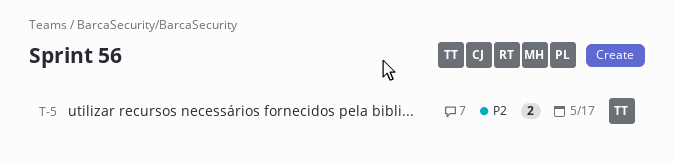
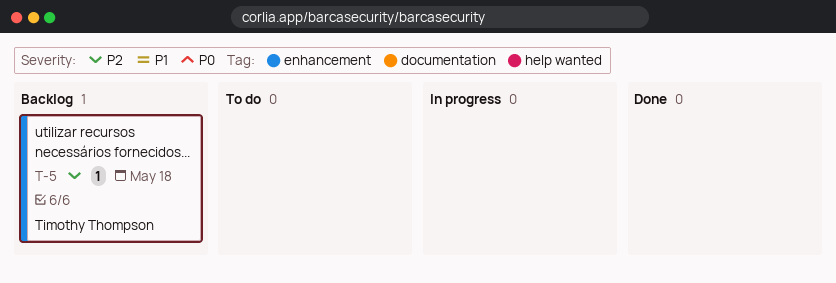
T-5, estimate: 2 -> 1
T-5, due: May 17 -> May 18

